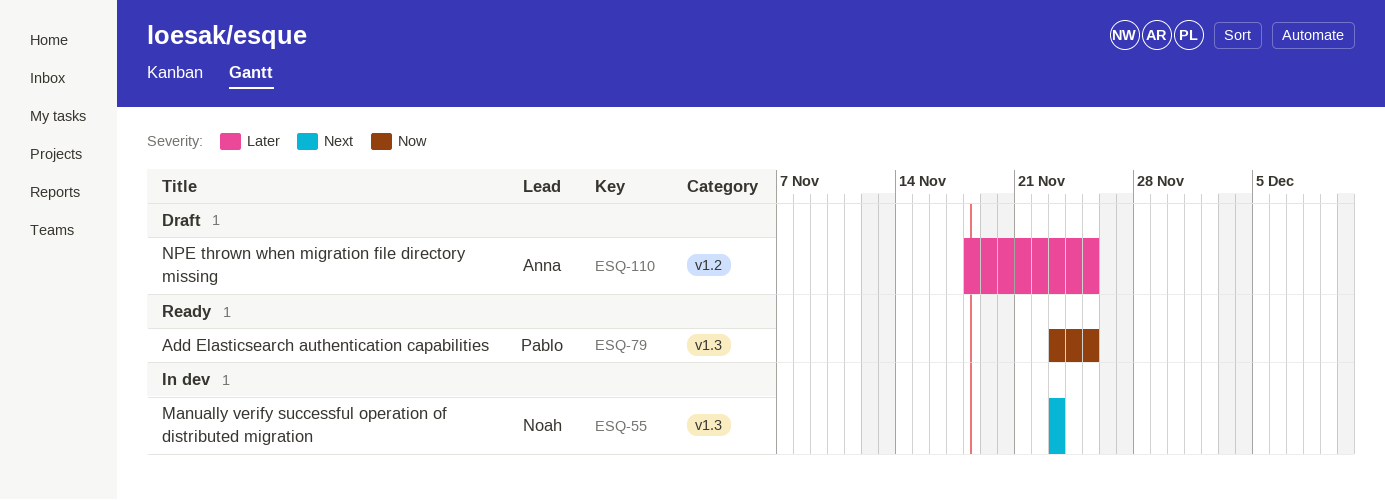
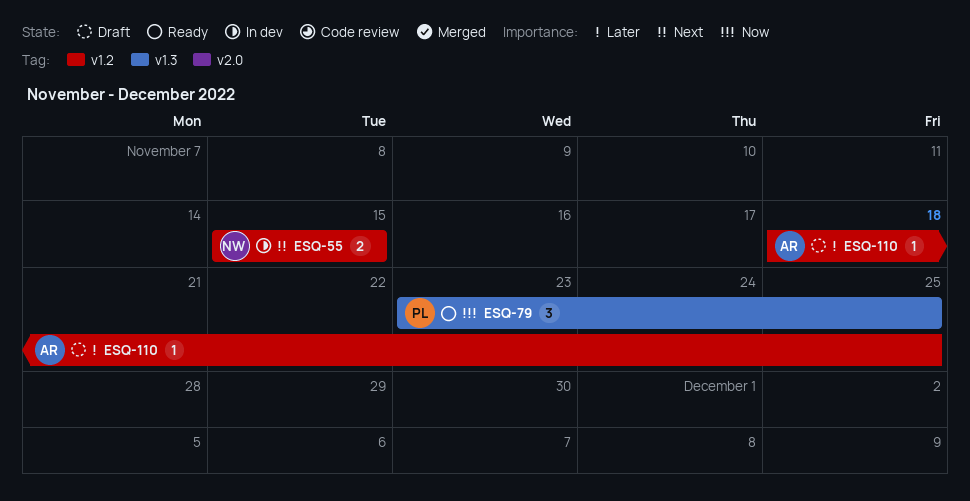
ESQ-55, label: v1.3 -> v1.2
ESQ-55, start: Nov 23 -> Nov 15
ESQ-55, due: Nov 23 -> Nov 15

